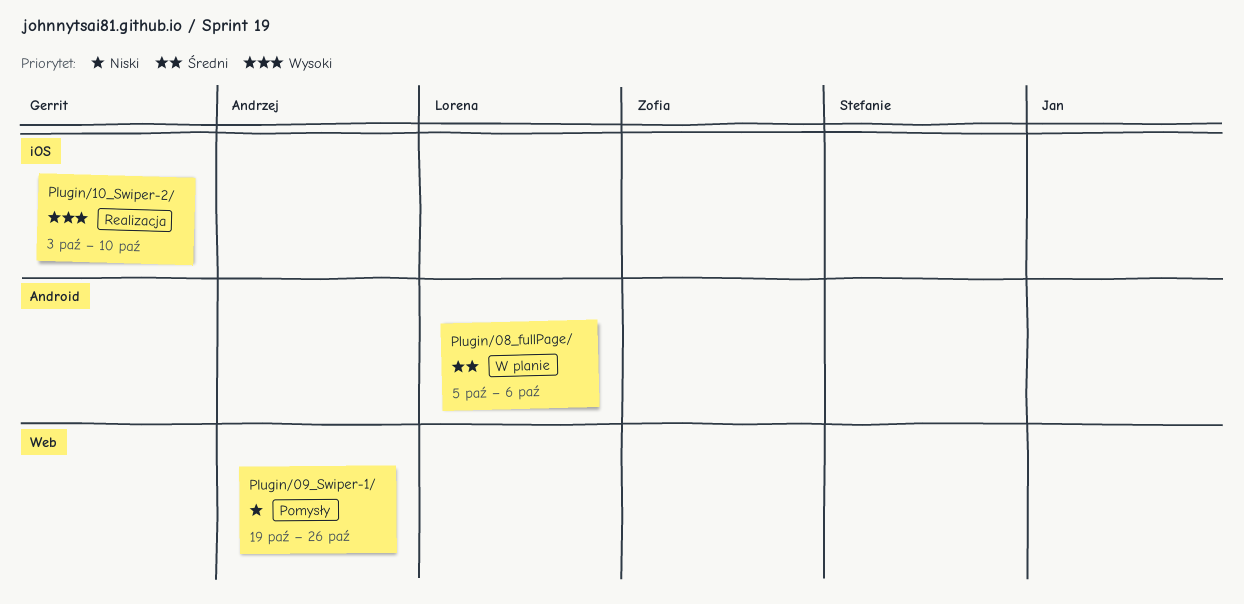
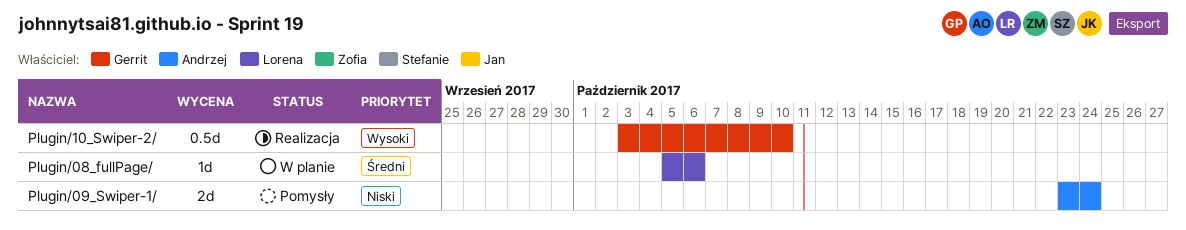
Plugin/09_Swiper-1/, start: Oct 19 -> Oct 23
Plugin/09_Swiper-1/, due: Oct 26 -> Oct 24

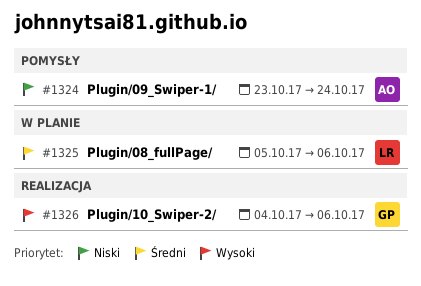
Plugin/10_Swiper-2/, start: Oct 3 -> Oct 4
Plugin/10_Swiper-2/, due: Oct 10 -> Oct 6

